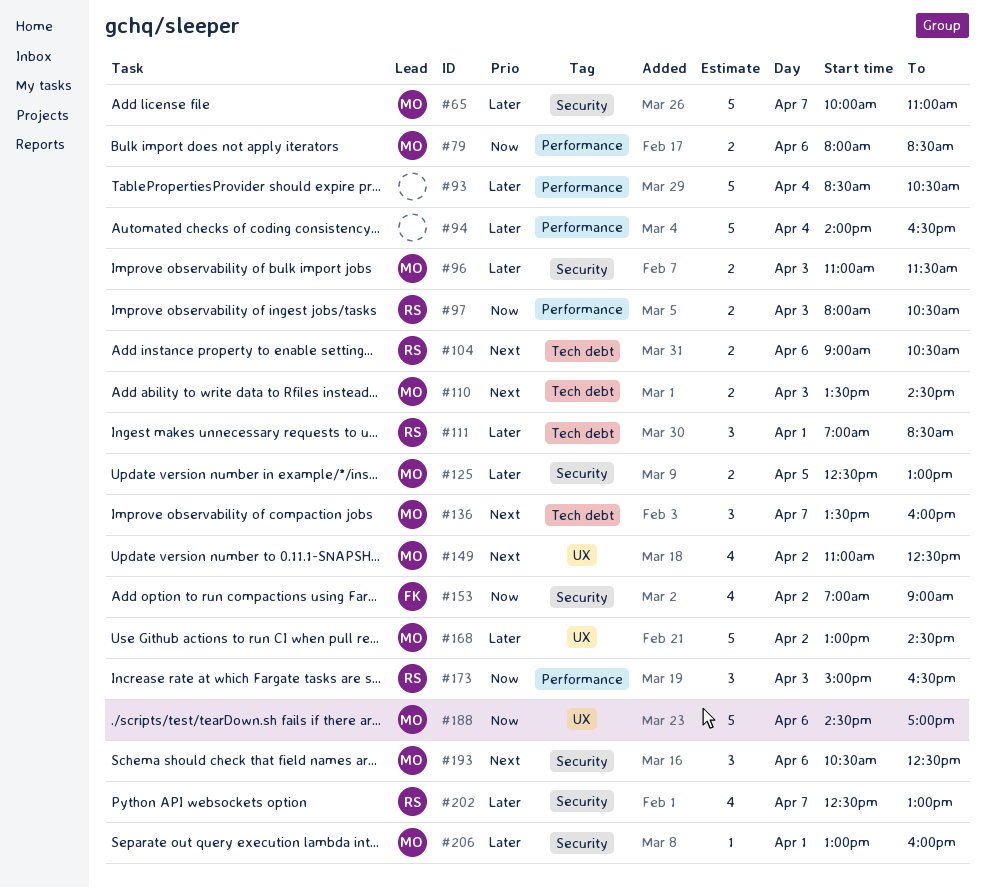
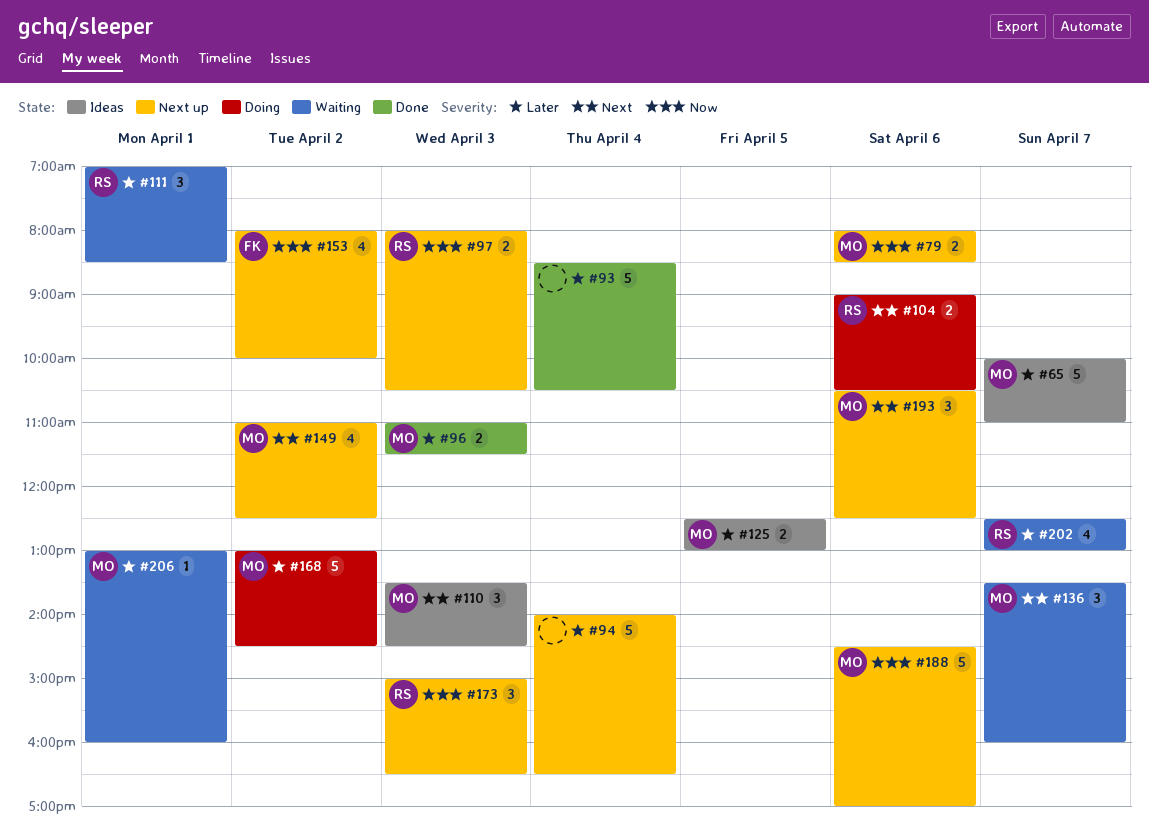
#110, estimate: 2 -> 3
#153, begins: 07:00 -> 08:00
#153, ends: 09:00 -> 10:00

